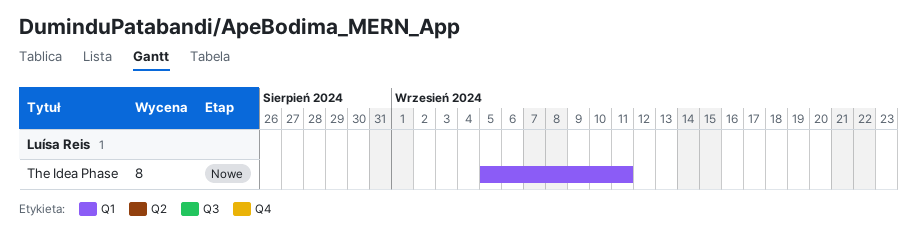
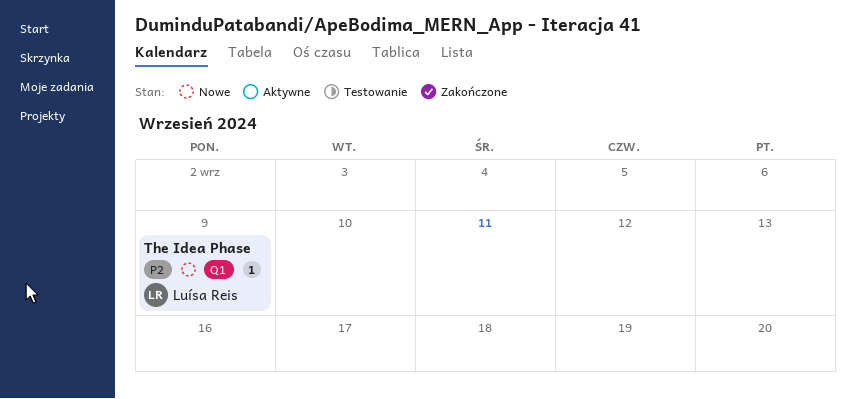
The Idea Phase, estimate: 8 -> 1
The Idea Phase, due: Sep 11 -> Sep 9

